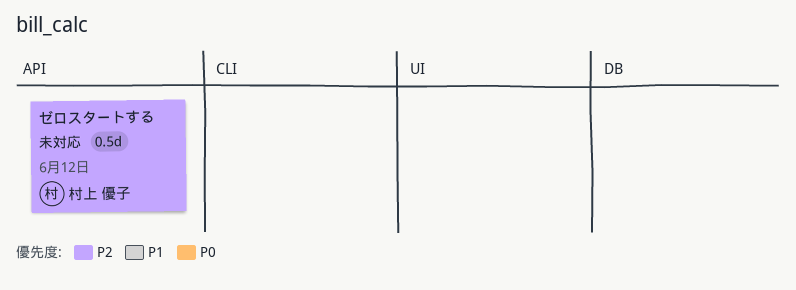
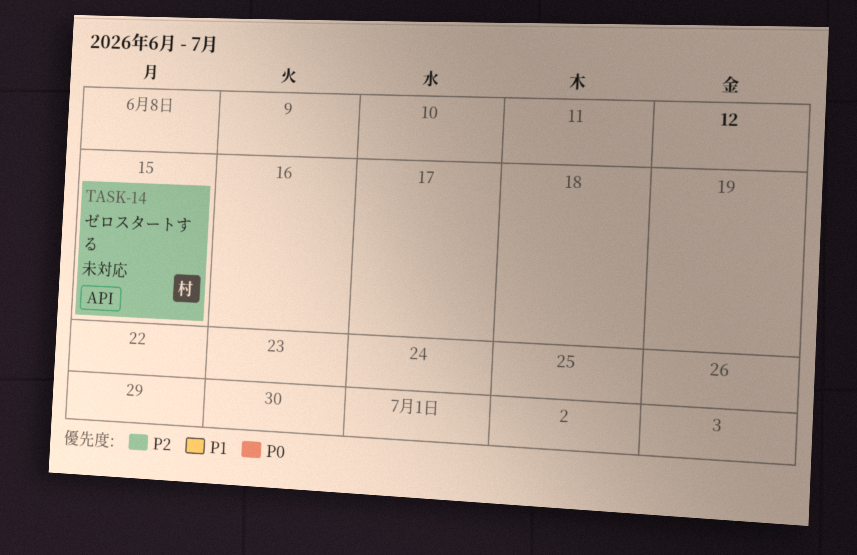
ゼロスタートする, due: Jun 12 -> Jun 15

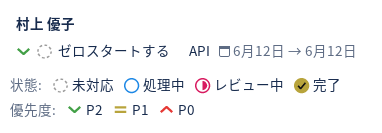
ゼロスタートする, due: Jun 15 -> Jun 12

